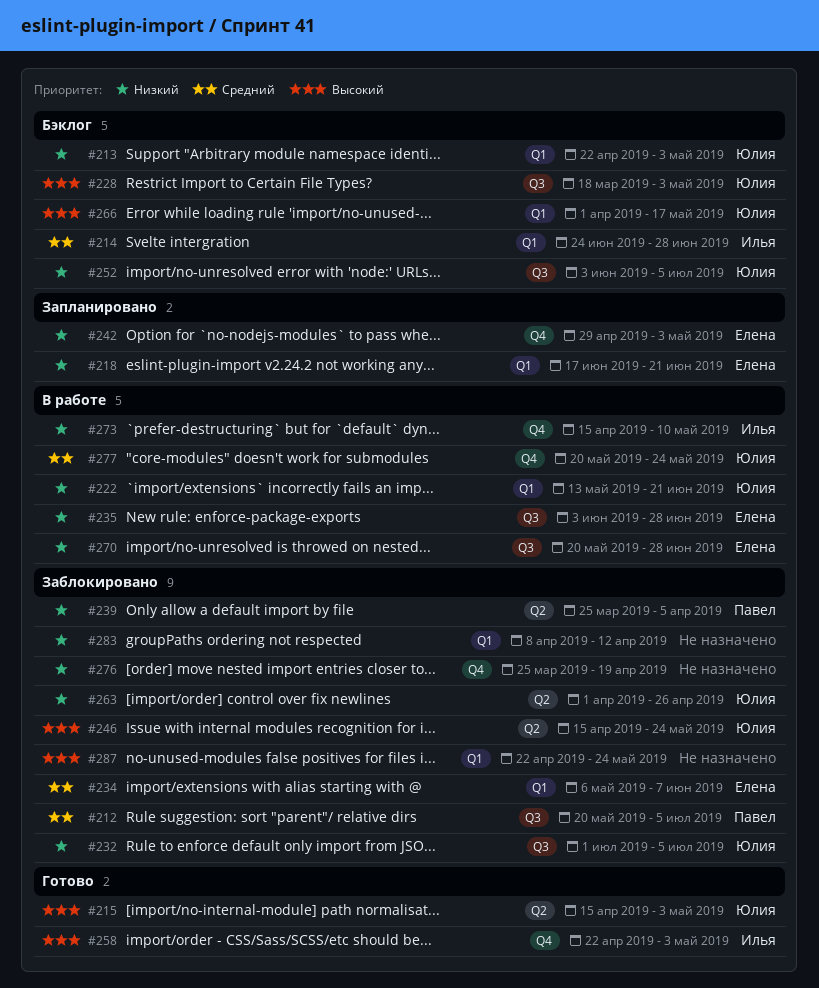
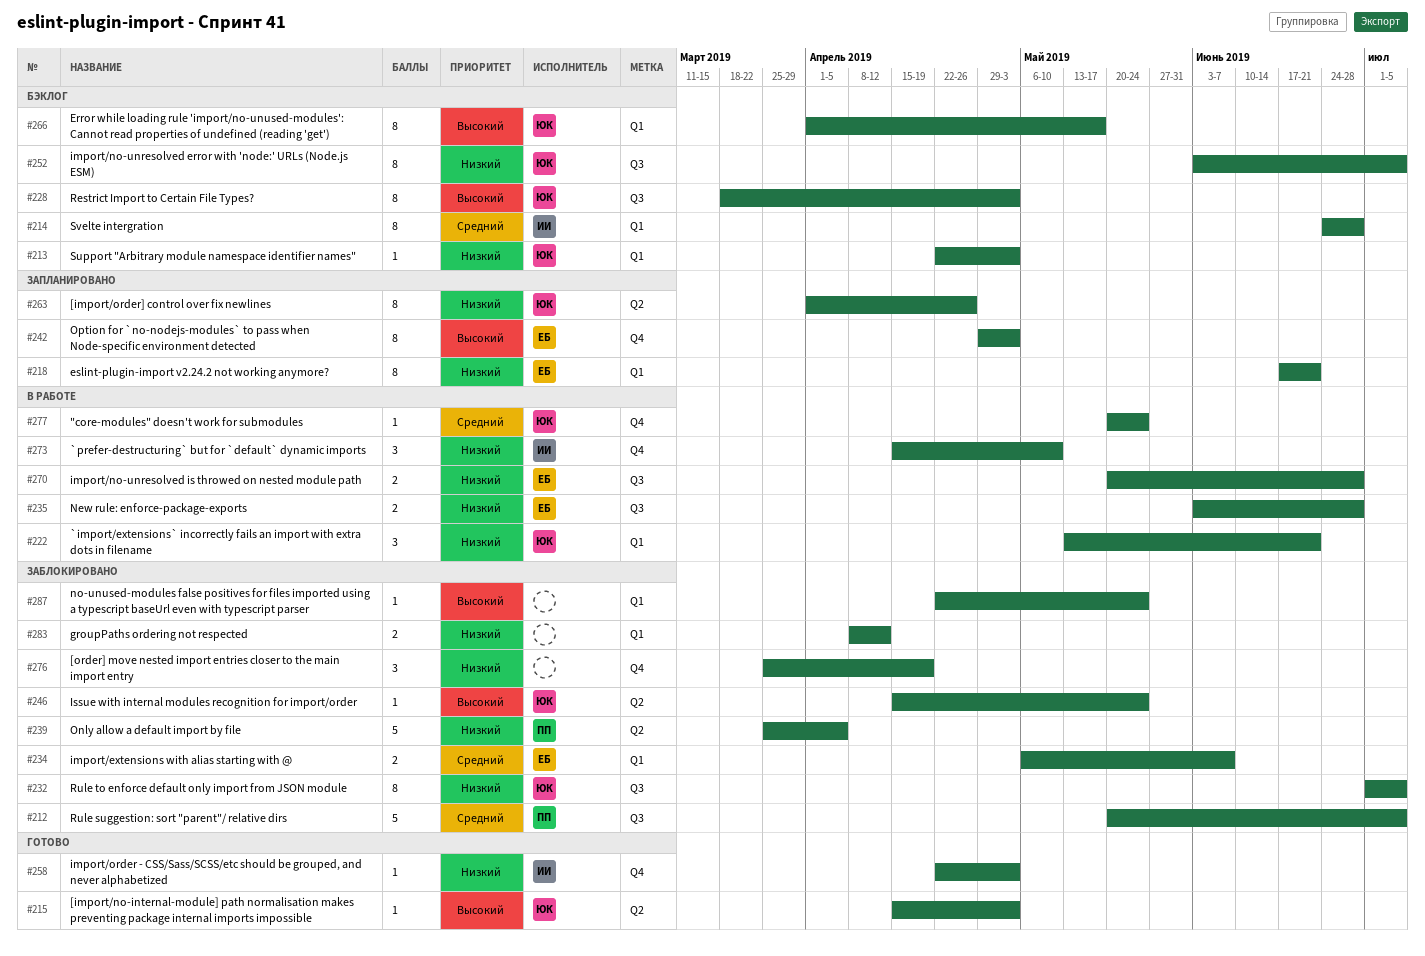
#242, priority: Низкий -> Высокий
#258, priority: Высокий -> Низкий
#263, status: Заблокировано -> Запланировано

